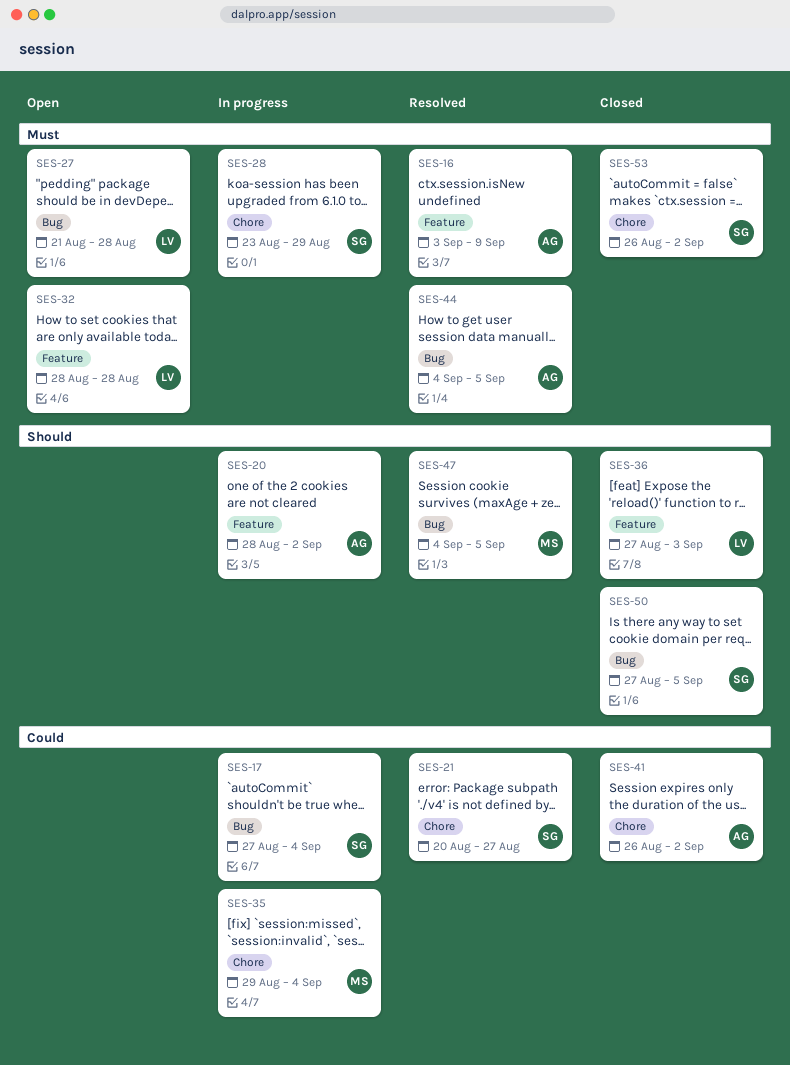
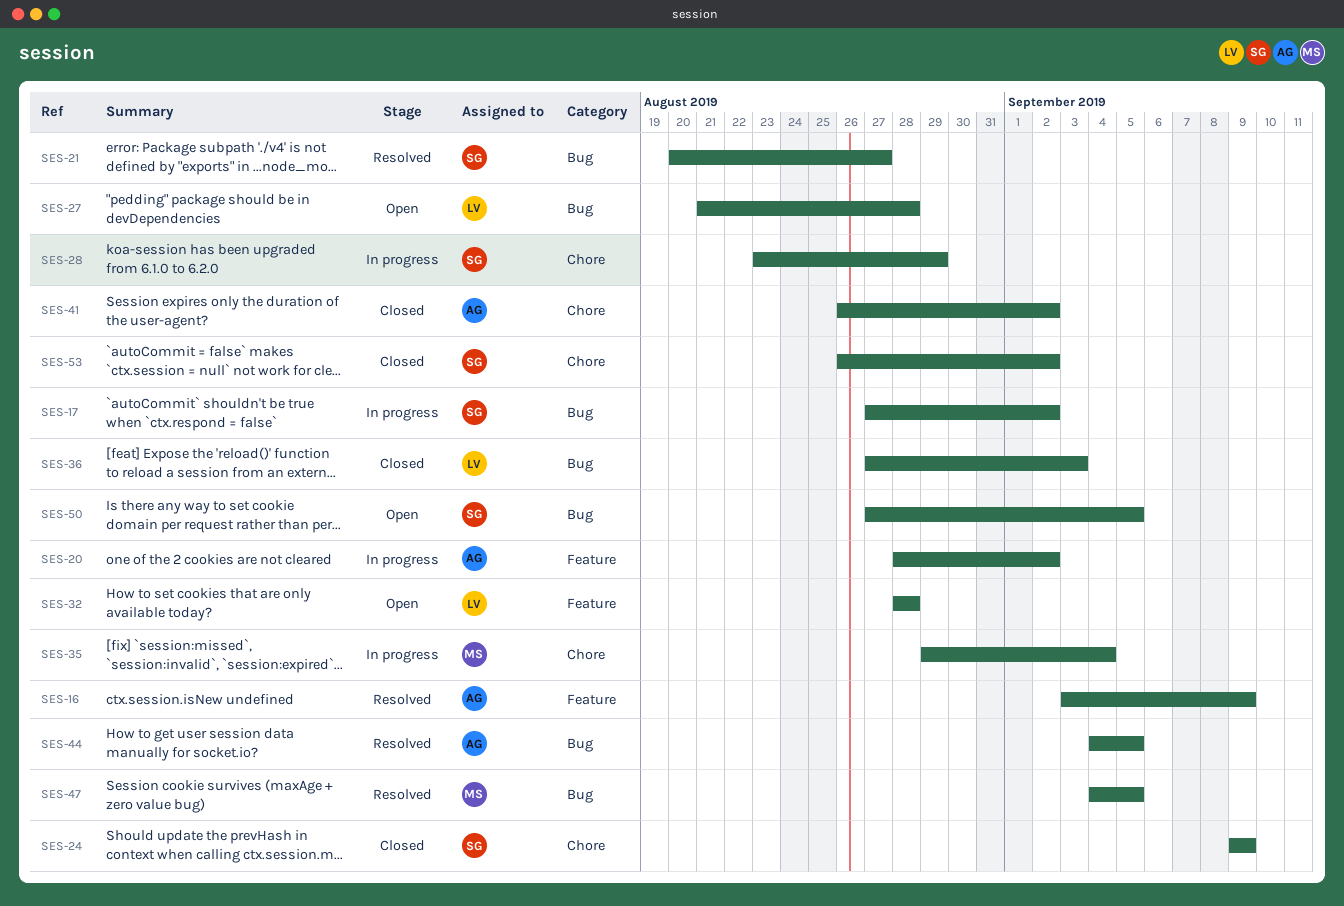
SES-17, due: Sep 4 -> Sep 2
SES-21, label: Chore -> Bug
SES-24: none -> present
SES-36, label: Feature -> Bug
SES-50, status: Closed -> Open

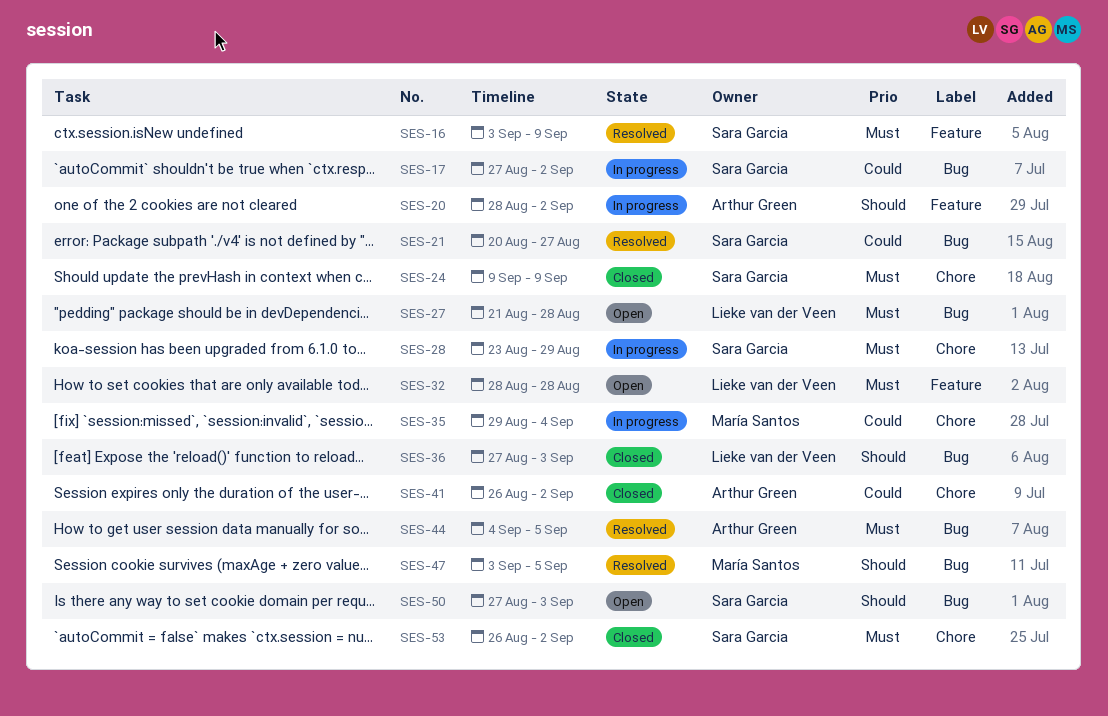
SES-16, owner: Arthur Green -> Sara Garcia
SES-47, start: Sep 4 -> Sep 3
SES-50, due: Sep 5 -> Sep 3

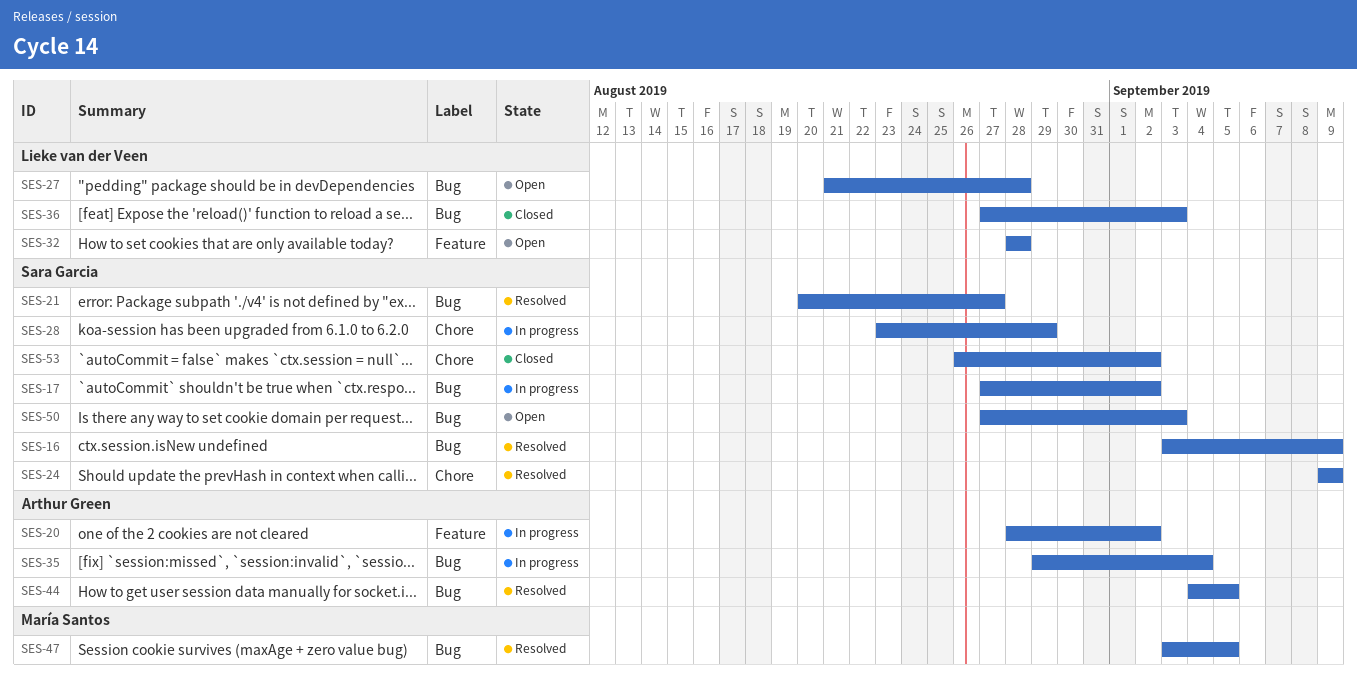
SES-16, label: Feature -> Bug
SES-24, status: Closed -> Resolved
SES-35, owner: María Santos -> Arthur Green
SES-35, label: Chore -> Bug
SES-41: present -> none

